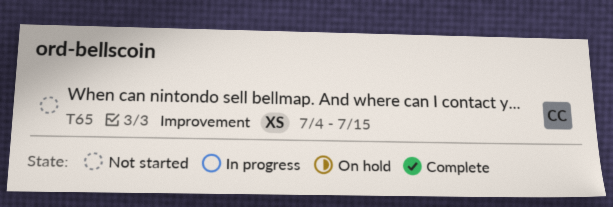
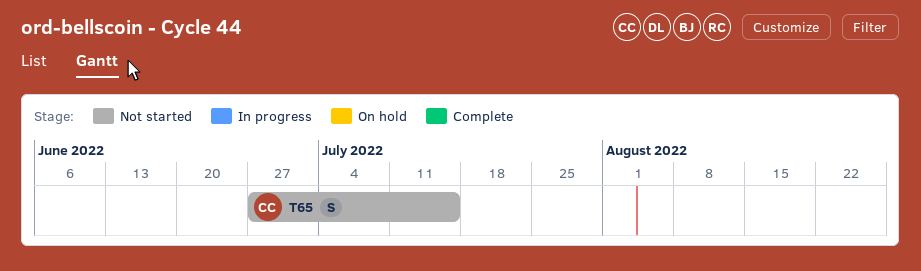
T65, estimate: XS -> S
T65, start: Jul 4 -> Jun 27

